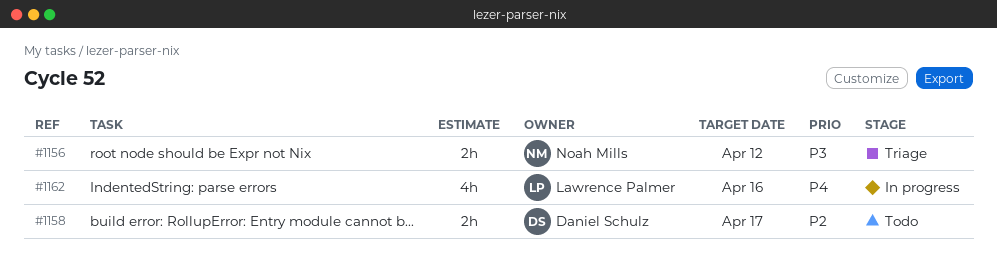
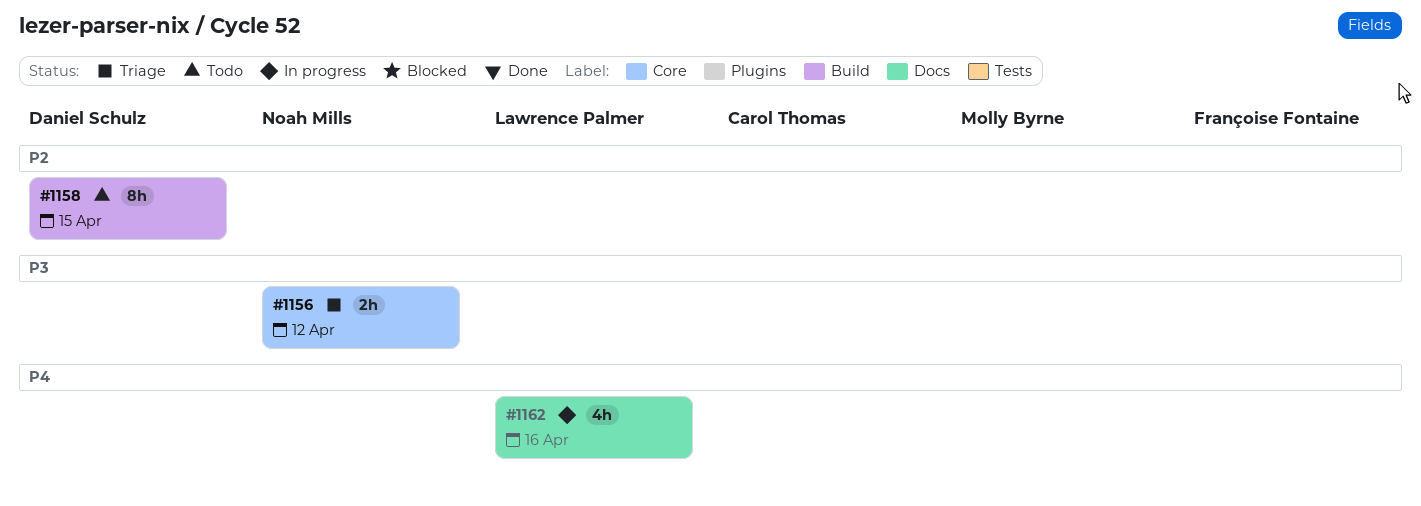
#1158, estimate: 2h -> 8h
#1158, due: Apr 17 -> Apr 15

